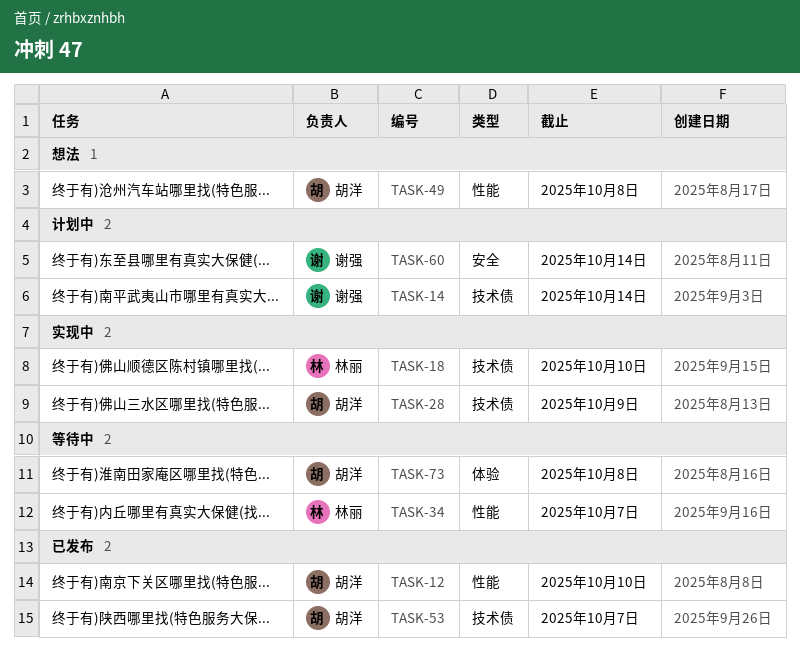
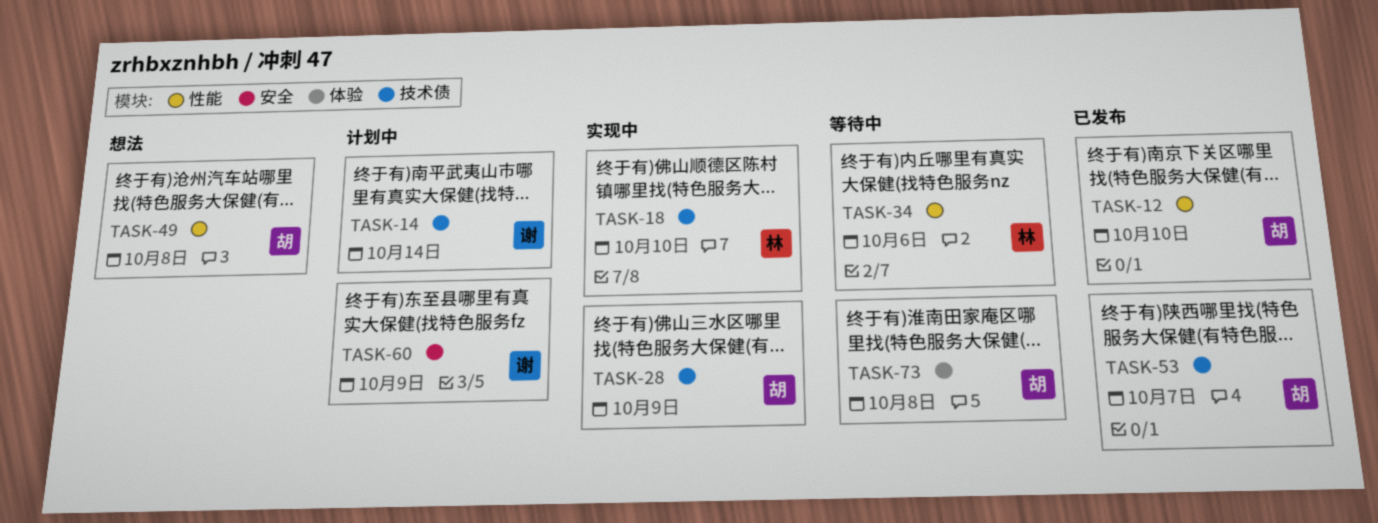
TASK-34, due: Oct 7 -> Oct 6
TASK-60, due: Oct 14 -> Oct 9

